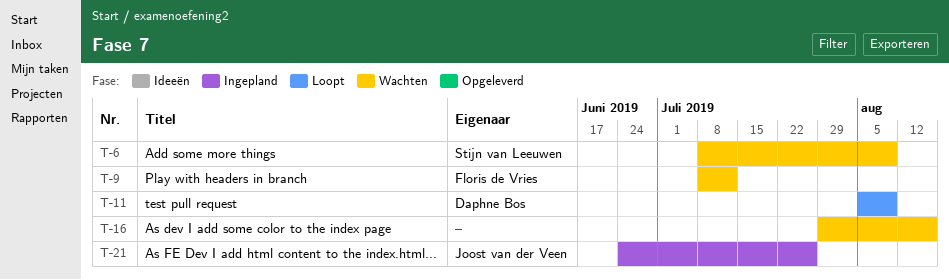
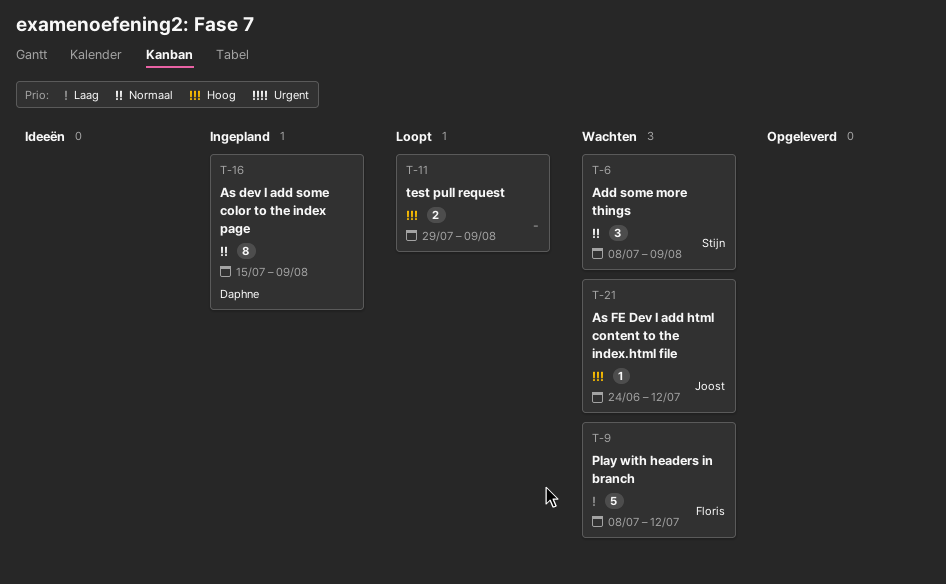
T-11, owner: Daphne Bos -> none
T-11, start: Aug 5 -> Jul 29
T-16, status: Wachten -> Ingepland
T-16, owner: none -> Daphne Bos
T-16, start: Jul 29 -> Jul 15
T-16, due: Aug 16 -> Aug 9
T-21, status: Ingepland -> Wachten
T-21, due: Jul 26 -> Jul 12

